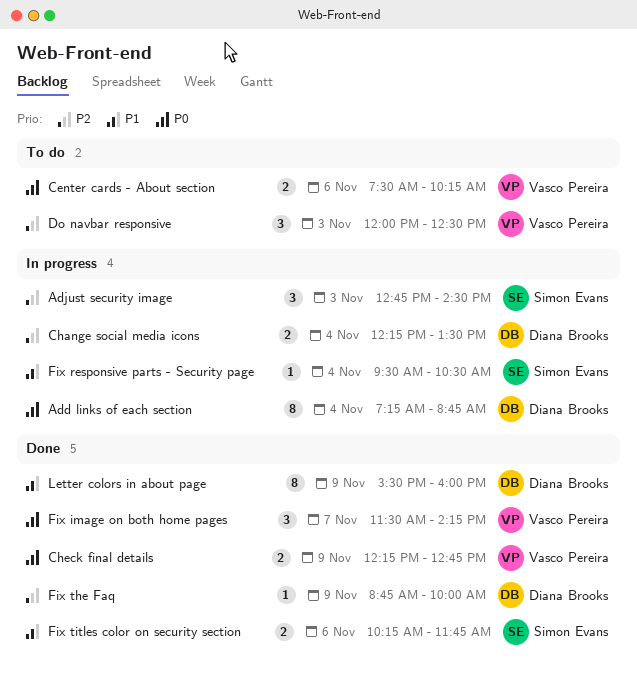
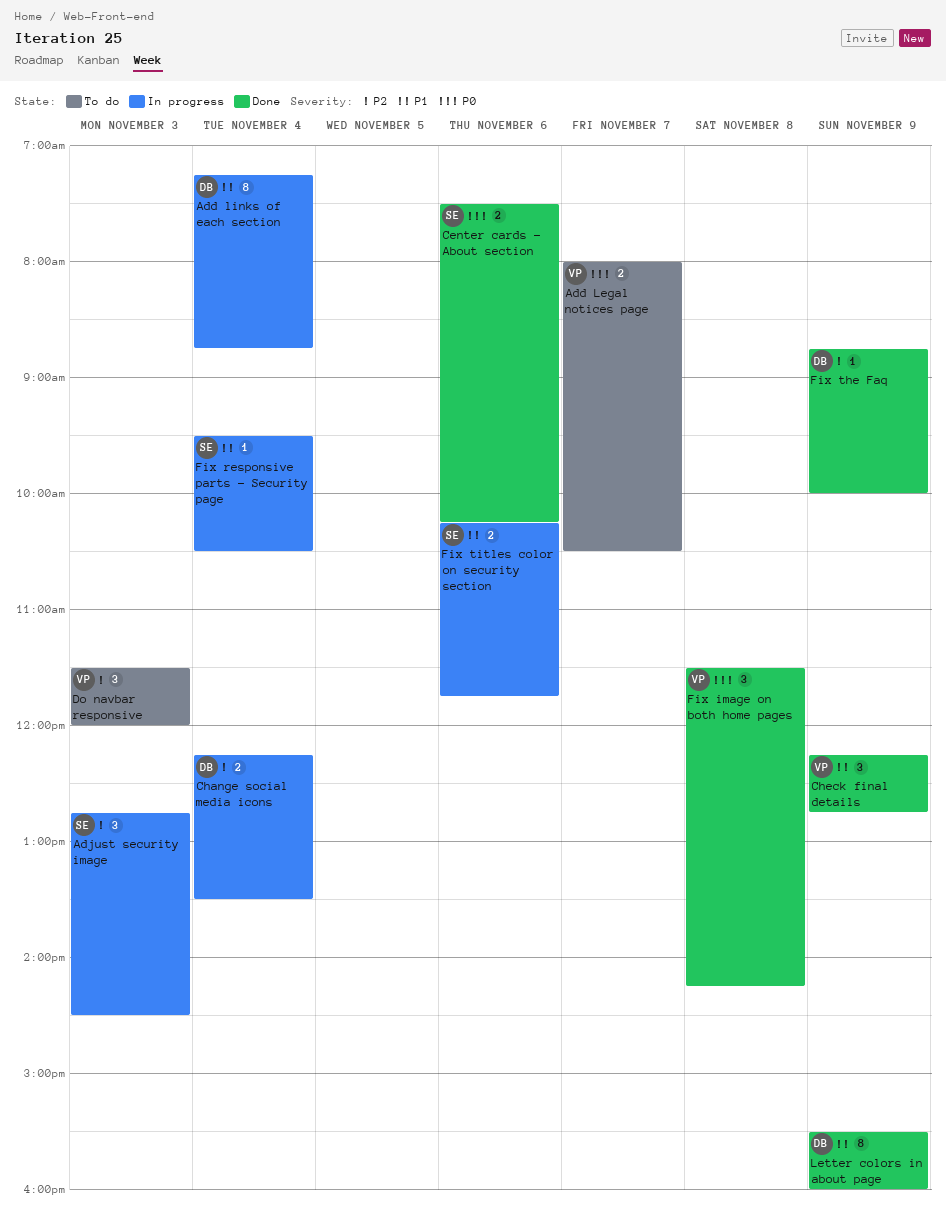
Add Legal notices page: none -> present
Add links of each section, priority: P0 -> P1
Center cards - About section, status: To do -> Done
Center cards - About section, owner: Vasco Pereira -> Simon Evans
Check final details, priority: P0 -> P1
Check final details, estimate: 2 -> 3
Do navbar responsive, begins: 12:00 -> 11:30
Do navbar responsive, ends: 12:30 -> 12:00
Fix image on both home pages, day: Nov 7 -> Nov 8
Fix titles color on security section, status: Done -> In progress

